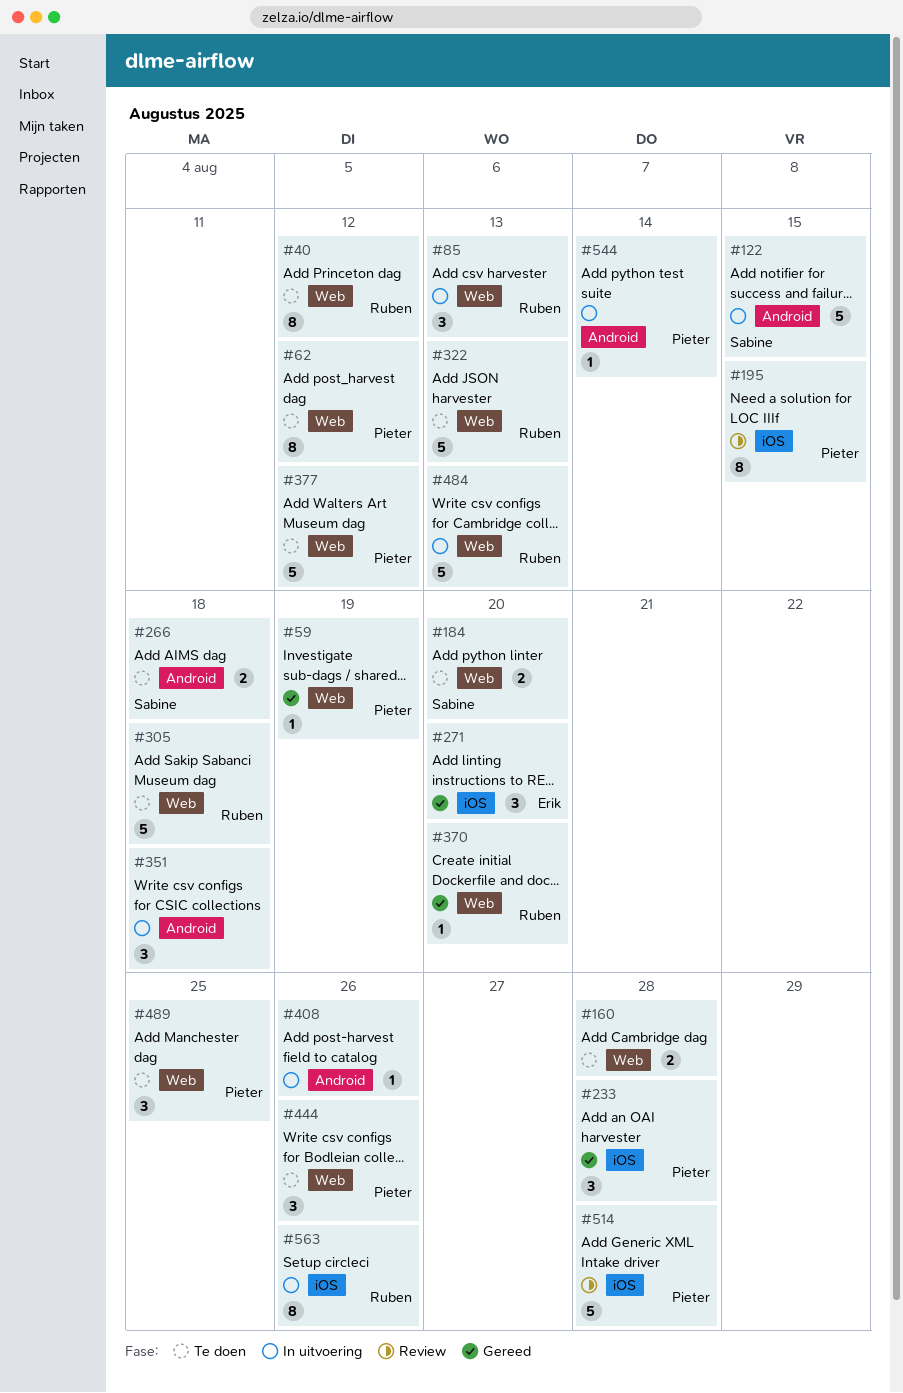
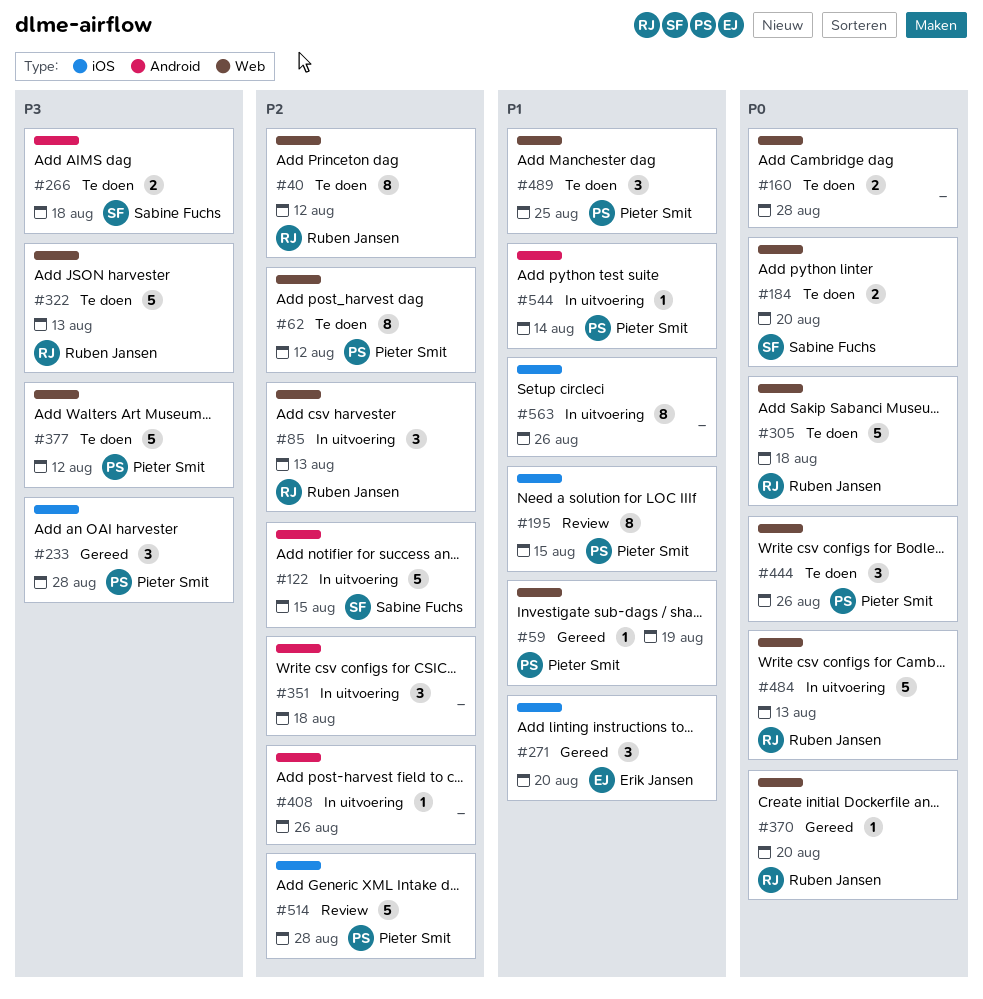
#563, owner: Ruben Jansen -> none

